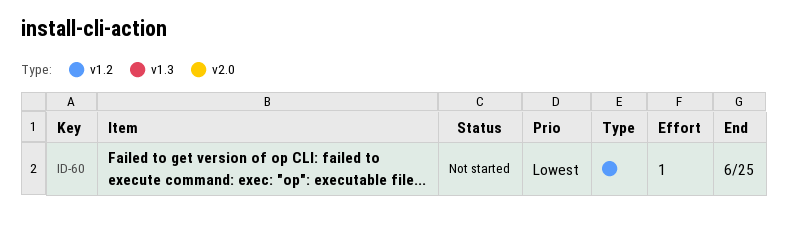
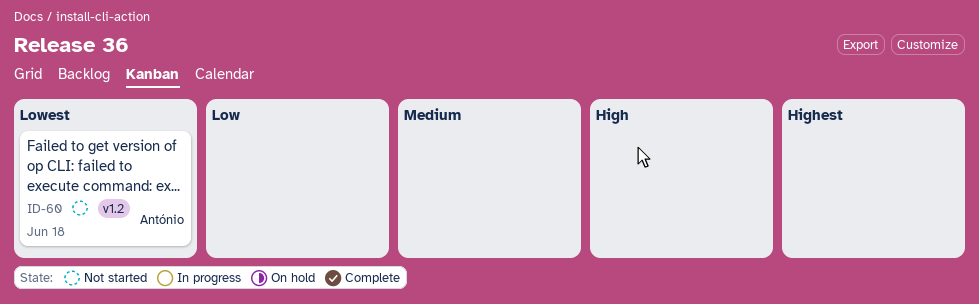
ID-60, due: Jun 25 -> Jun 18

